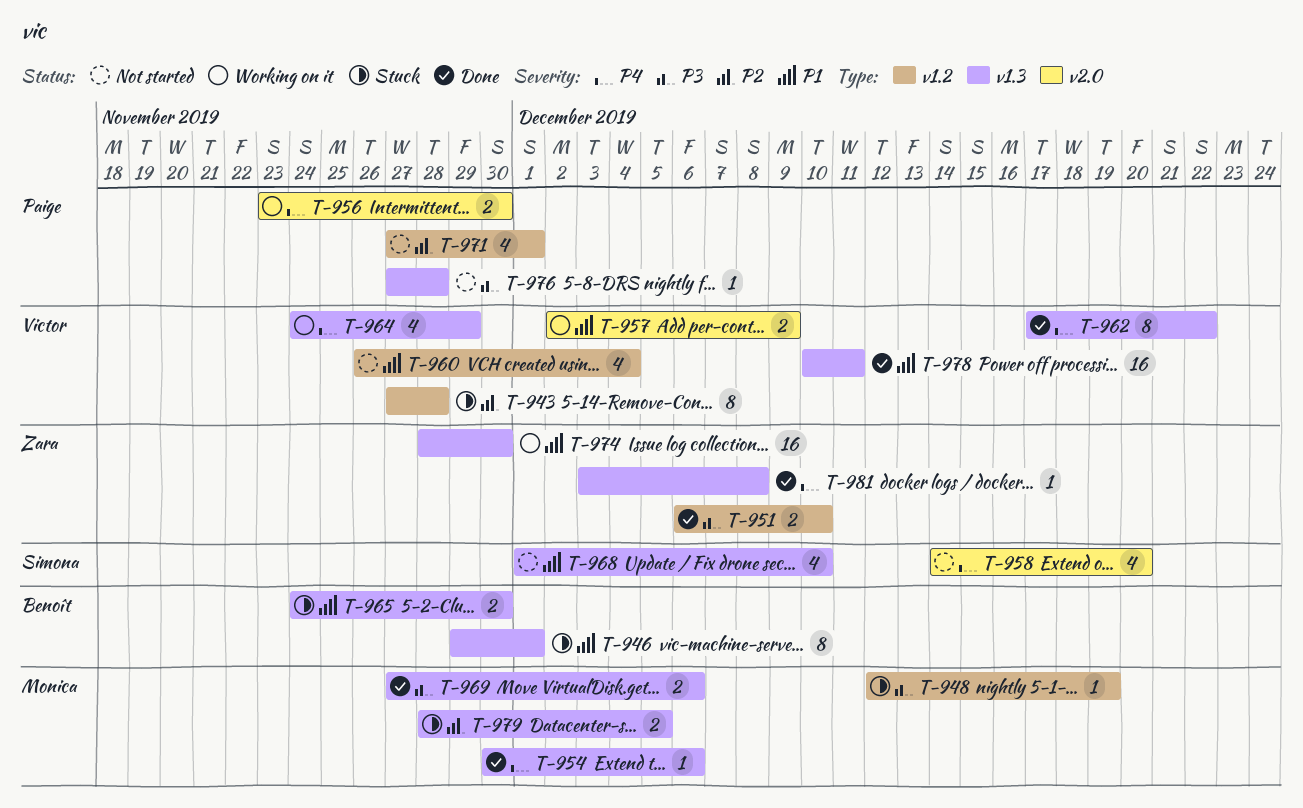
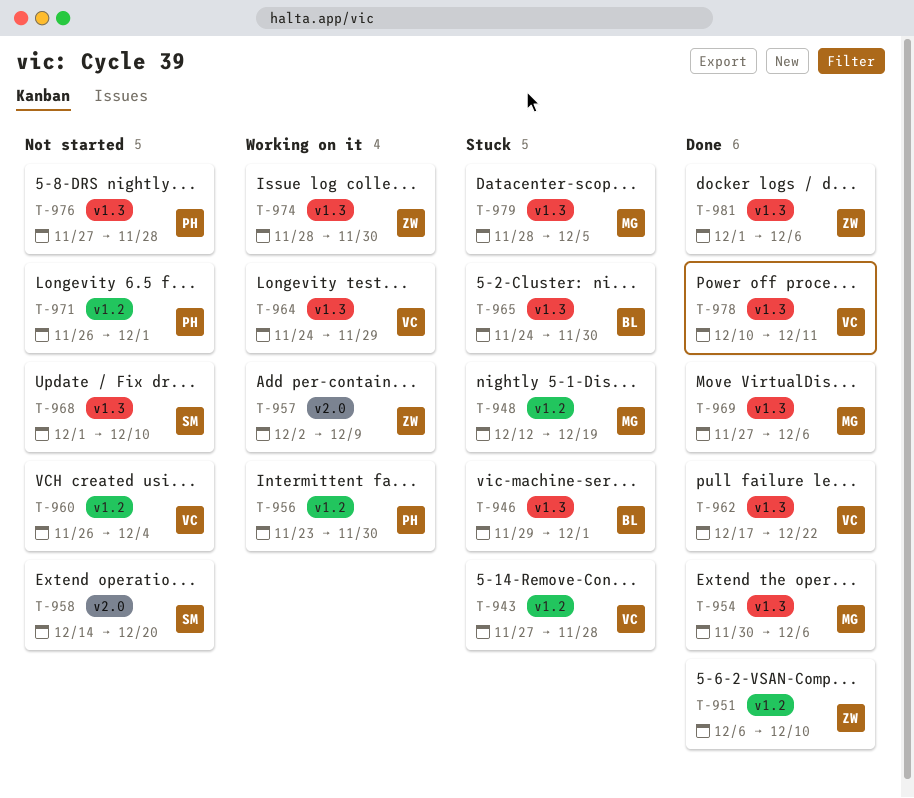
T-956, label: v2.0 -> v1.2
T-957, owner: Victor -> Zara
T-971, start: Nov 27 -> Nov 26
T-981, start: Dec 3 -> Dec 1
T-981, due: Dec 8 -> Dec 6

